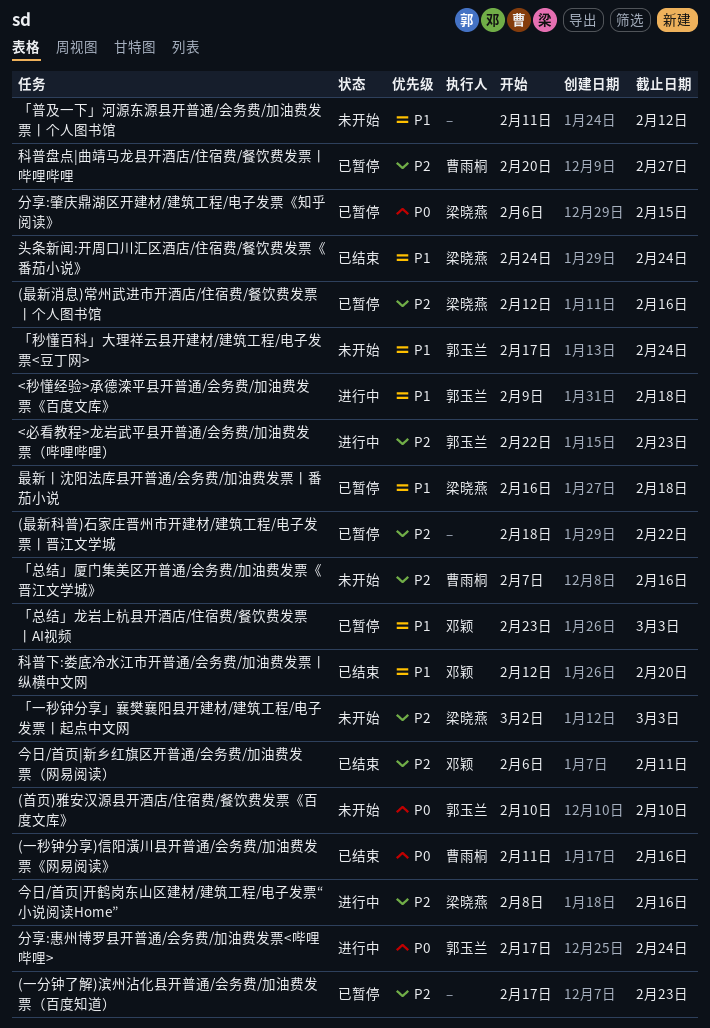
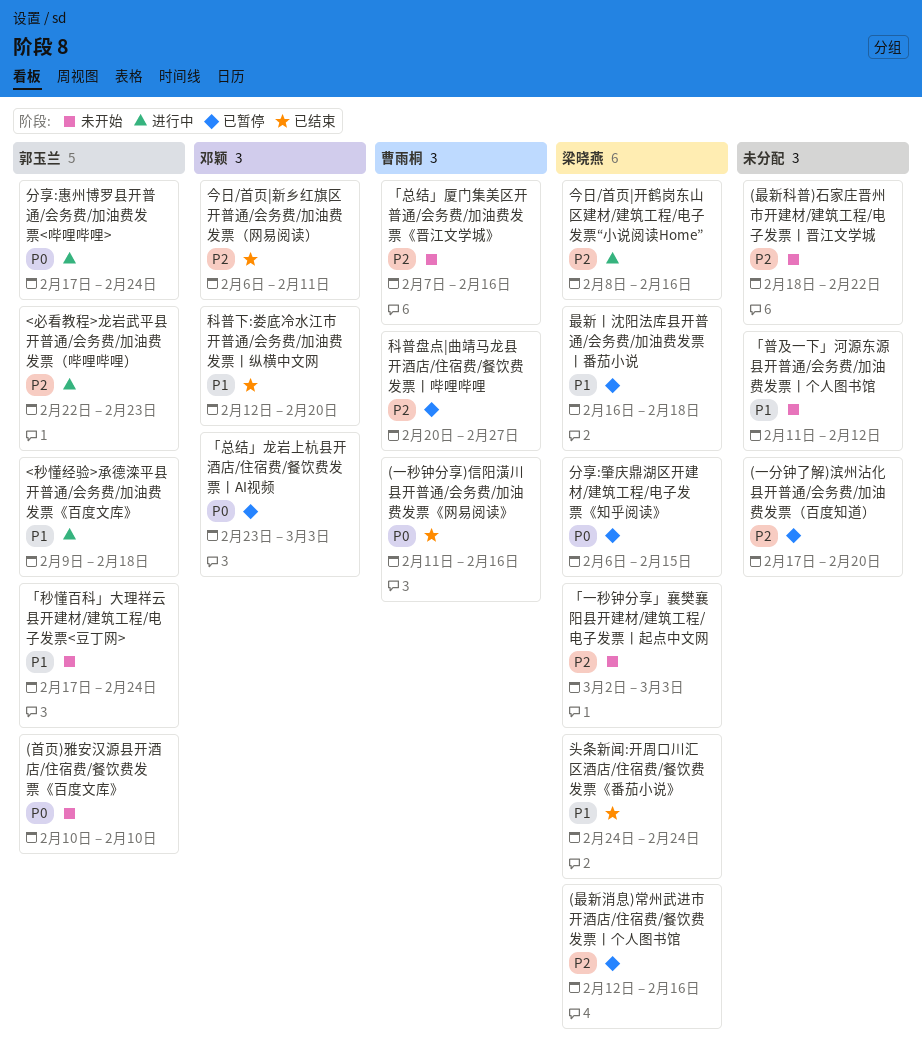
(一分钟了解)滨州沾化县开普通/会务费/加油费发票（百度知道）, due: Feb 23 -> Feb 20
(最新科普)石家庄晋州市开建材/建筑工程/电子发票丨晋江文学城, status: 已暂停 -> 未开始
「总结」龙岩上杭县开酒店/住宿费/餐饮费发票丨AI视频, priority: P1 -> P0

